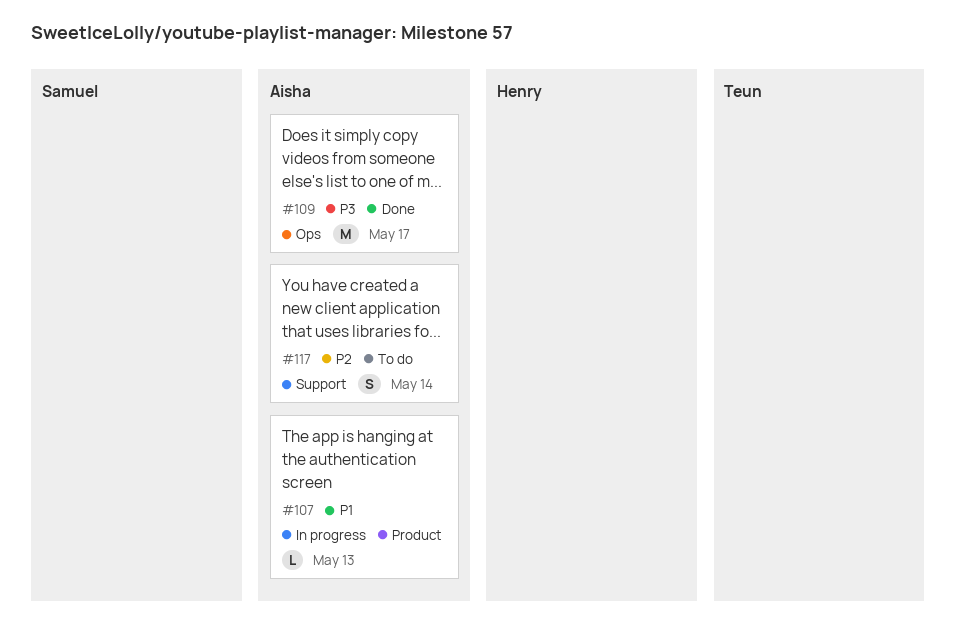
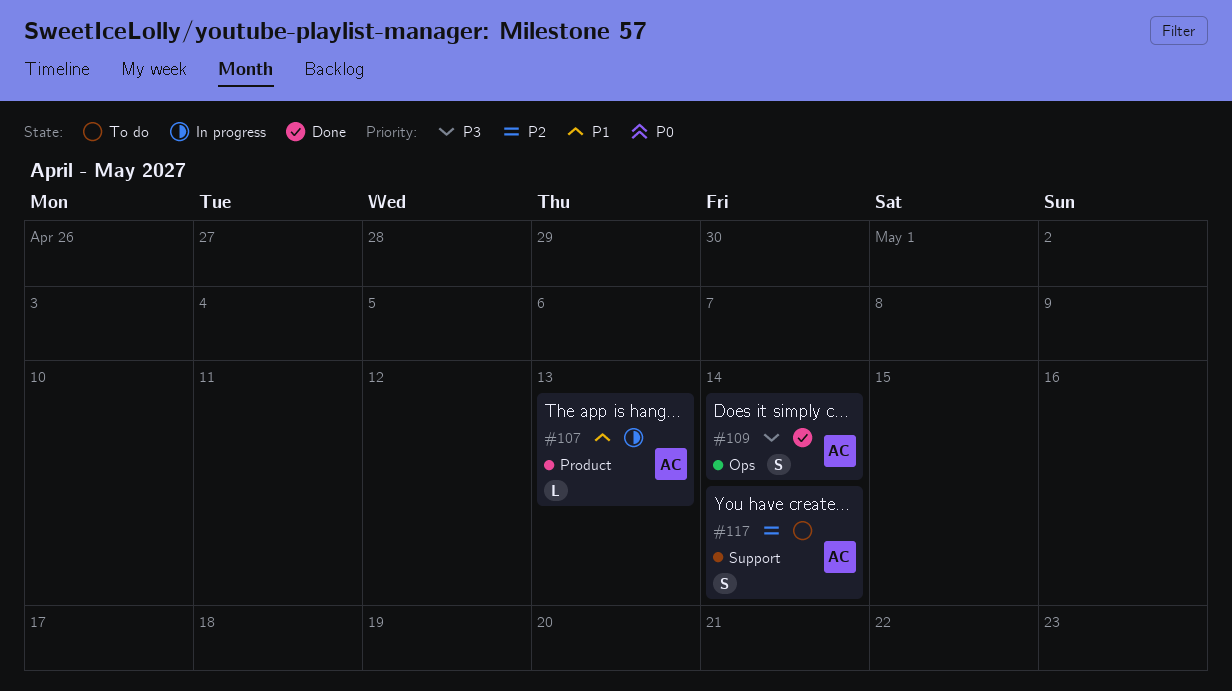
#109, estimate: M -> S
#109, due: May 17 -> May 14

